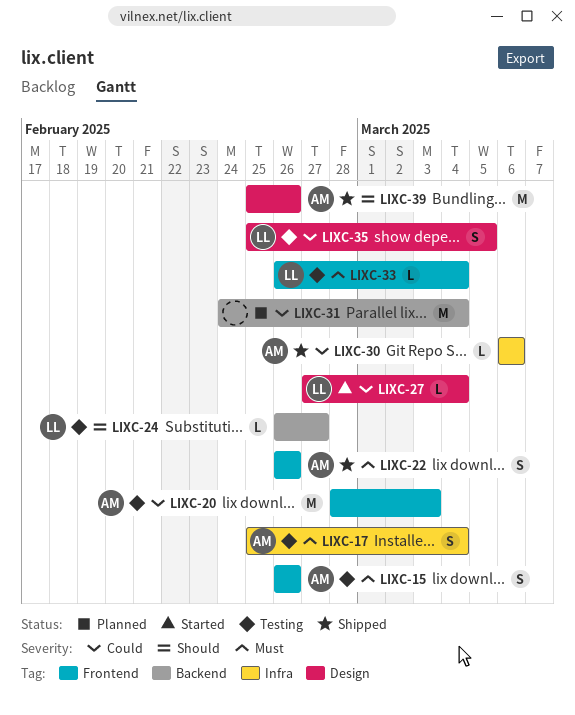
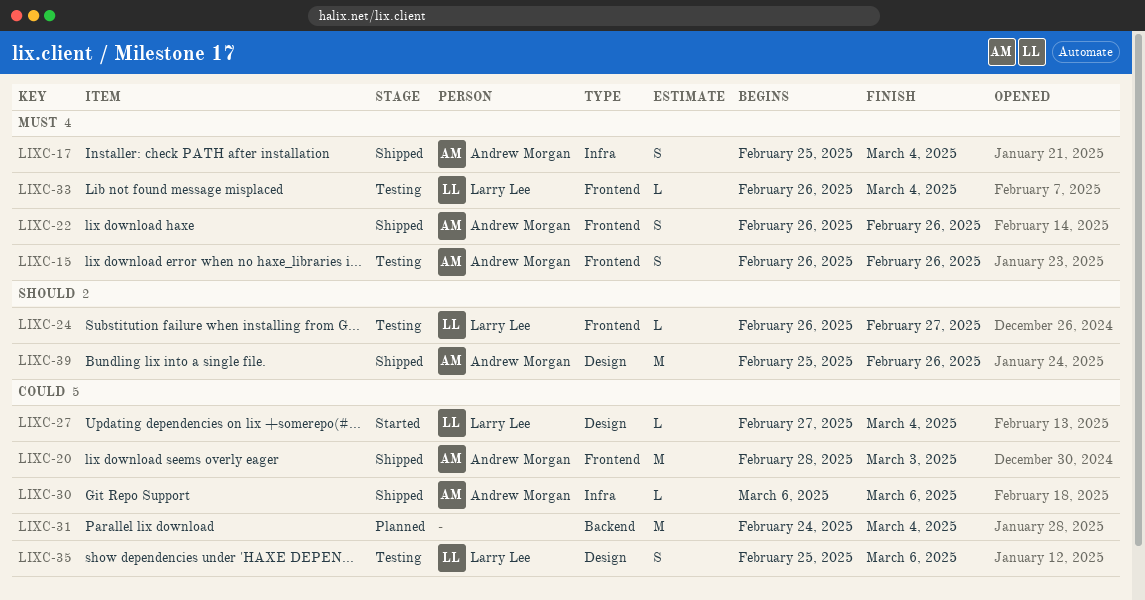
LIXC-17, status: Testing -> Shipped
LIXC-20, status: Testing -> Shipped
LIXC-24, label: Backend -> Frontend
LIXC-35, due: Mar 5 -> Mar 6

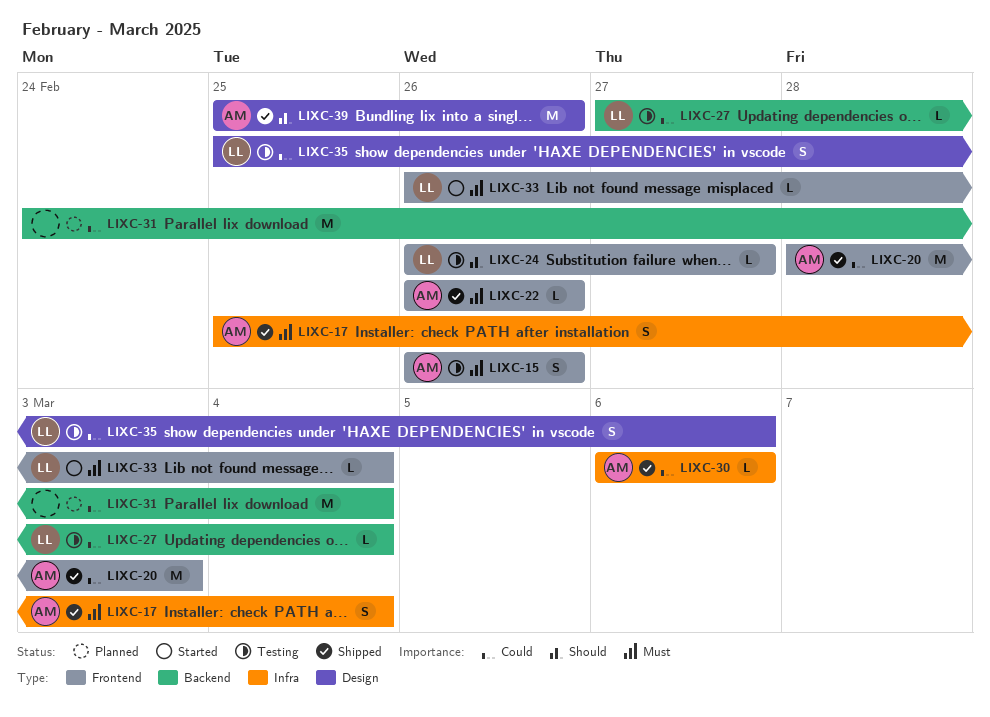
LIXC-22, estimate: S -> L
LIXC-27, status: Started -> Testing
LIXC-27, label: Design -> Backend
LIXC-33, status: Testing -> Started

